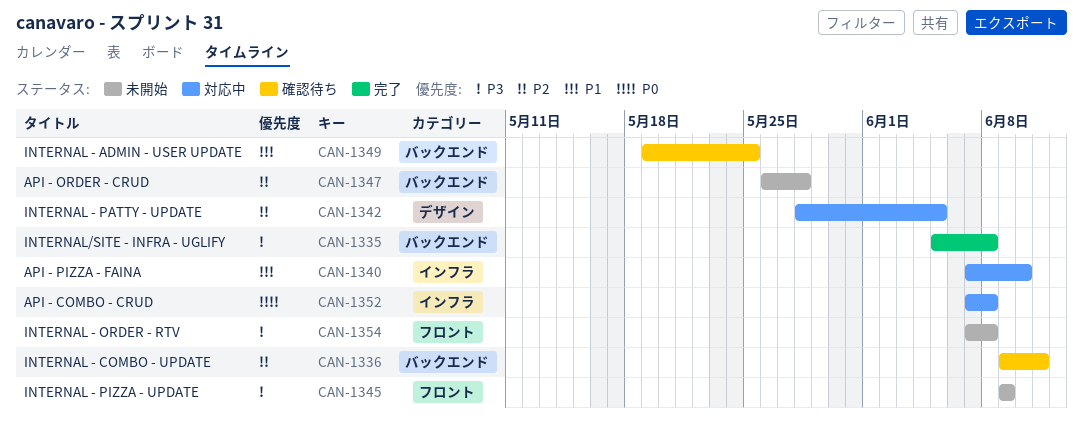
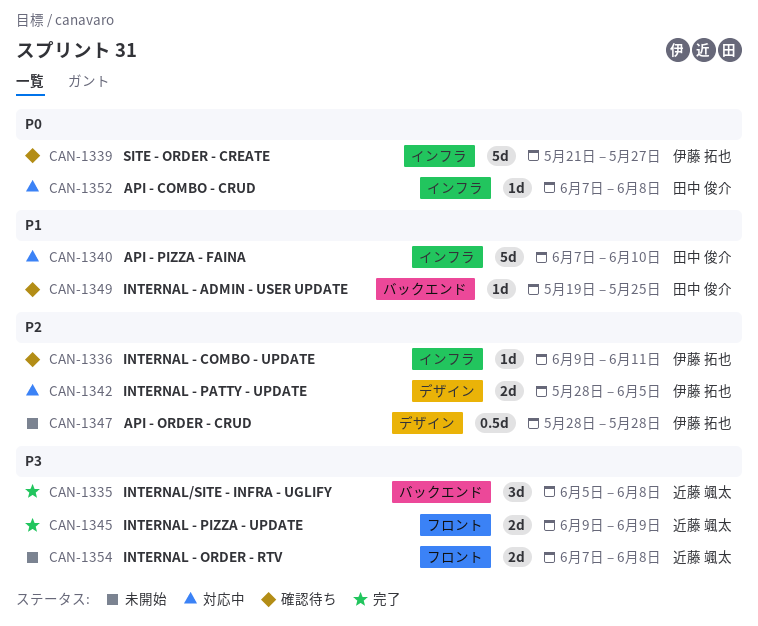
CAN-1336, label: バックエンド -> インフラ
CAN-1339: none -> present
CAN-1345, status: 未開始 -> 完了
CAN-1347, label: バックエンド -> デザイン
CAN-1347, start: May 26 -> May 28

